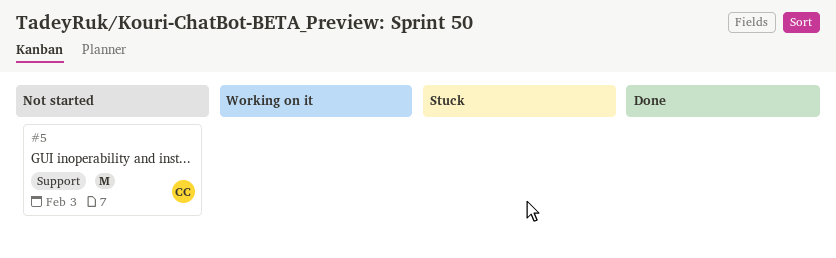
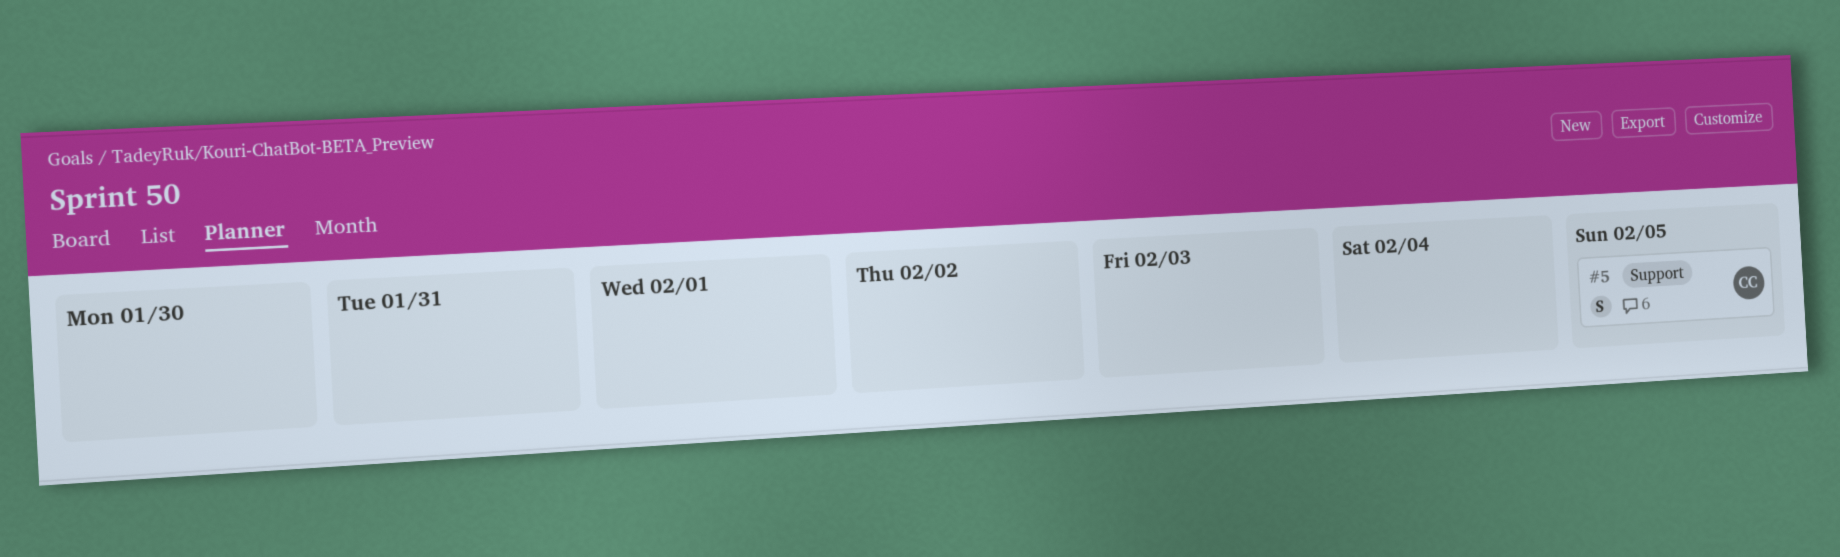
#5, estimate: M -> S
#5, due: Feb 3 -> Feb 5

